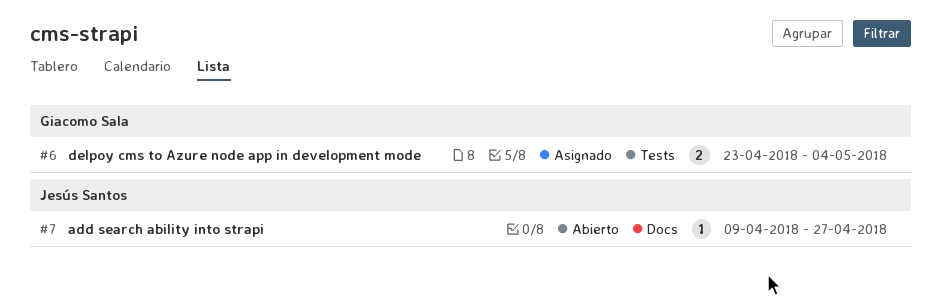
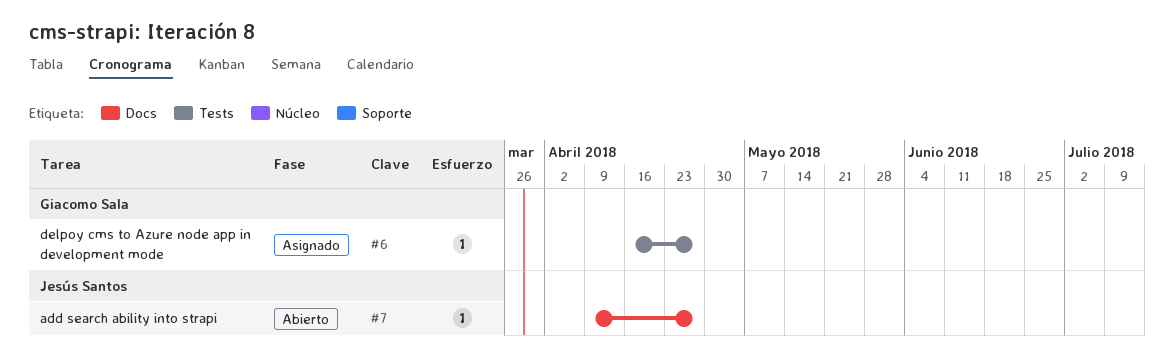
#6, estimate: 2 -> 1
#6, start: Apr 23 -> Apr 16
#6, due: May 4 -> Apr 27

